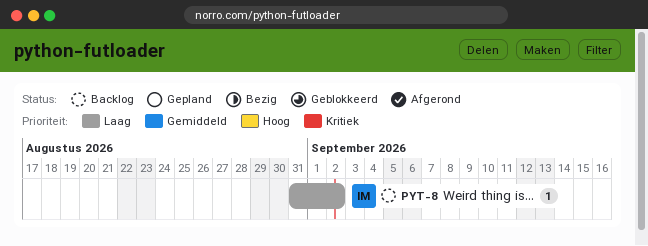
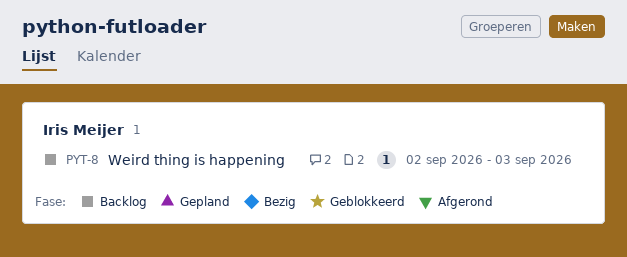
PYT-8, start: Aug 31 -> Sep 2
PYT-8, due: Sep 2 -> Sep 3

